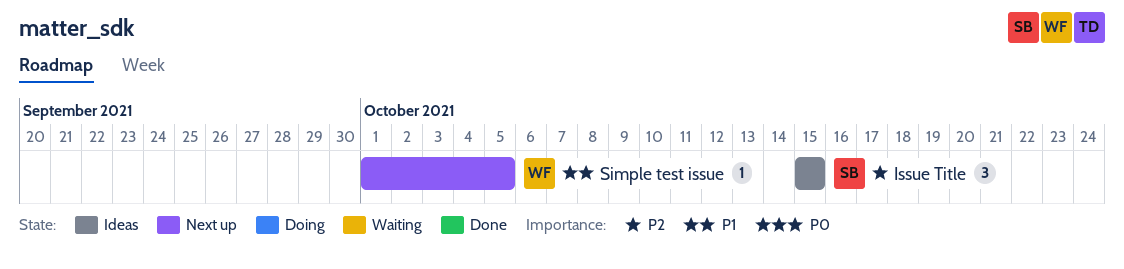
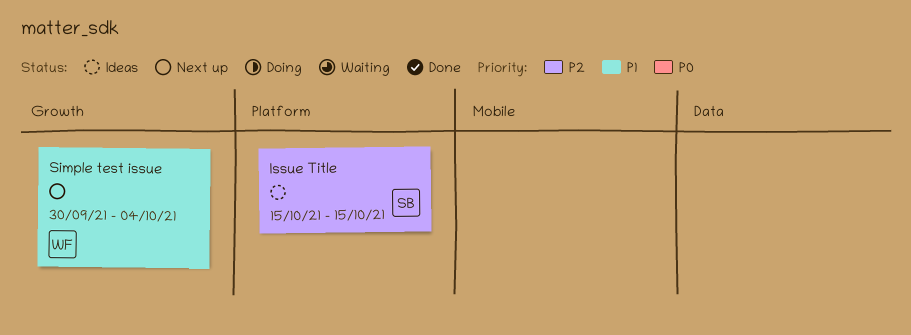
Simple test issue, start: Oct 1 -> Sep 30
Simple test issue, due: Oct 5 -> Oct 4

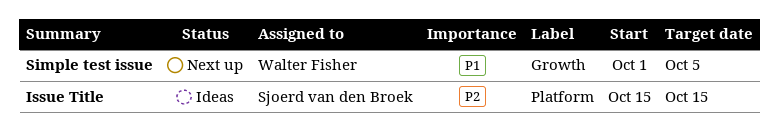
Simple test issue, start: Sep 30 -> Oct 1
Simple test issue, due: Oct 4 -> Oct 5

